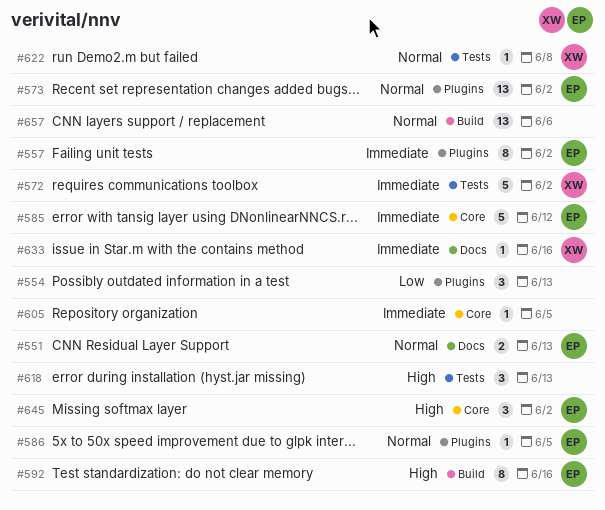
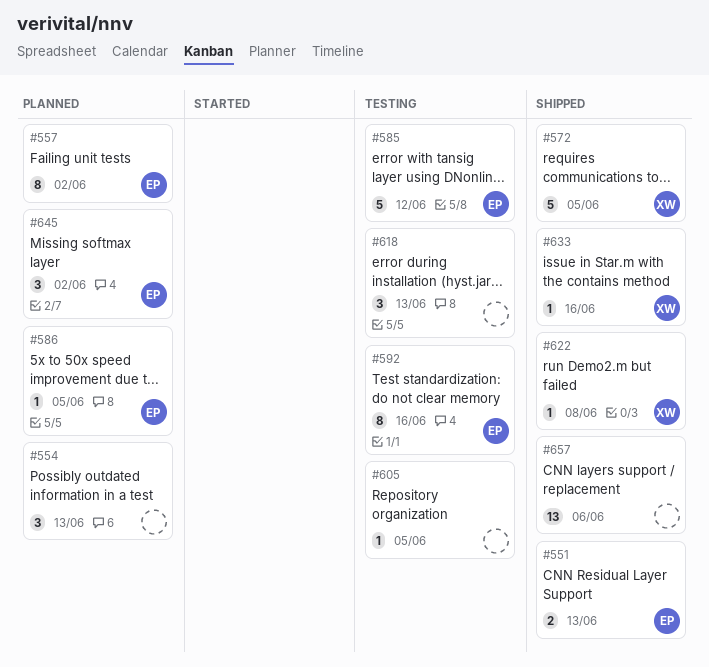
#572, due: Jun 2 -> Jun 5
#573: present -> none

